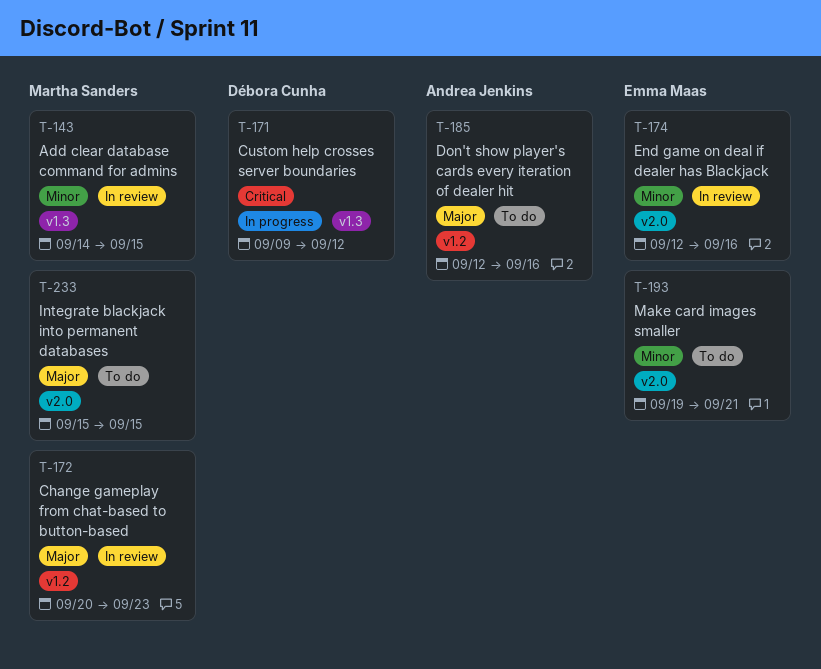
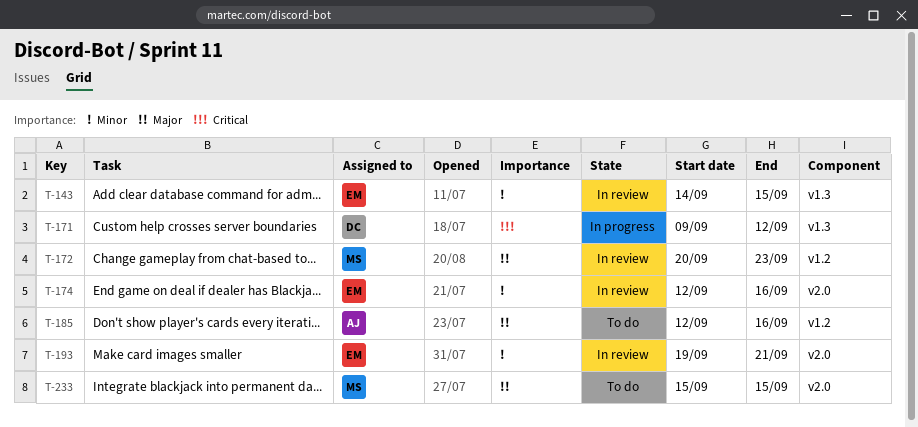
T-143, owner: Martha Sanders -> Emma Maas
T-193, status: To do -> In review

